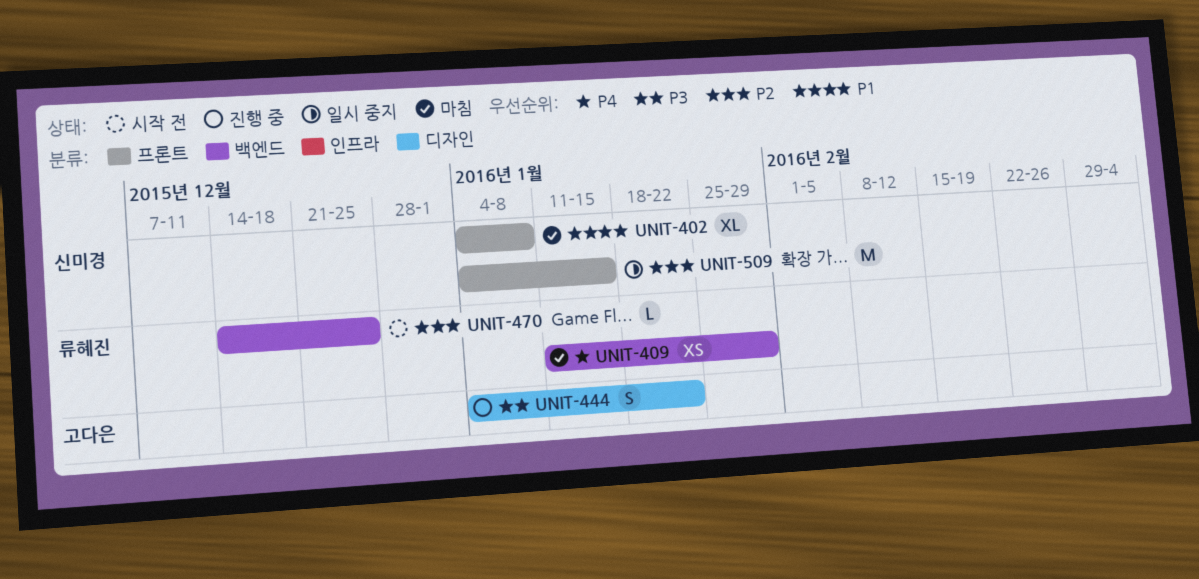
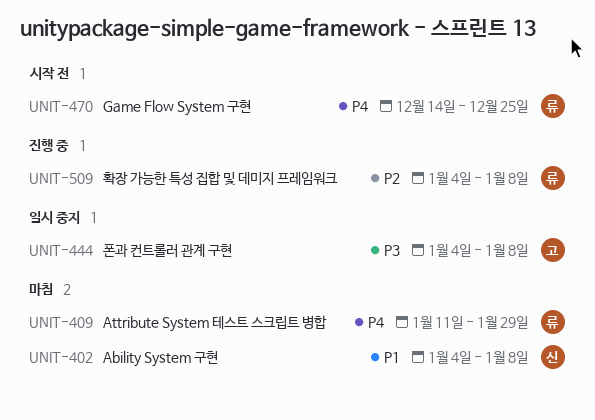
UNIT-444, status: 진행 중 -> 일시 중지
UNIT-444, due: Jan 22 -> Jan 8
UNIT-470, priority: P2 -> P4
UNIT-509, status: 일시 중지 -> 진행 중
UNIT-509, owner: 신미경 -> 류혜진
UNIT-509, due: Jan 15 -> Jan 8

